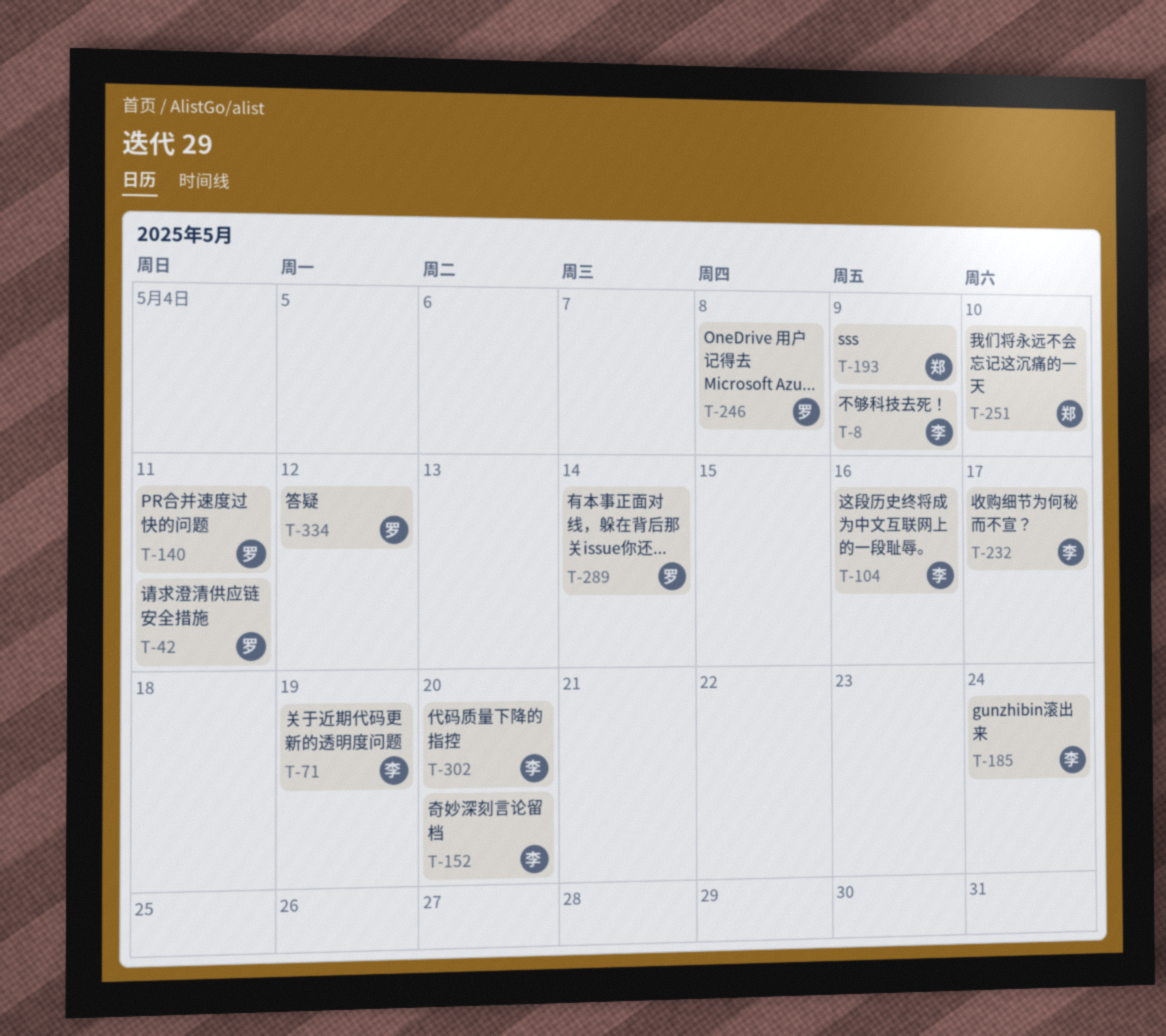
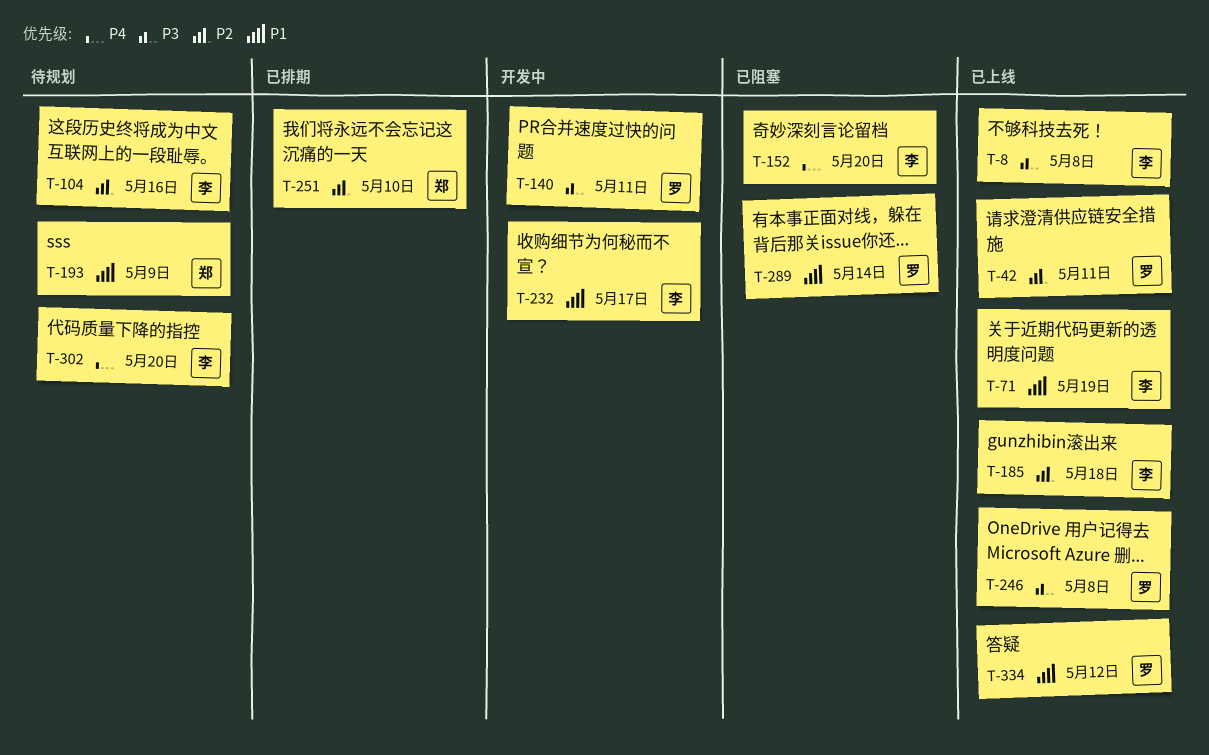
T-8, due: May 9 -> May 8
T-185, due: May 24 -> May 18

